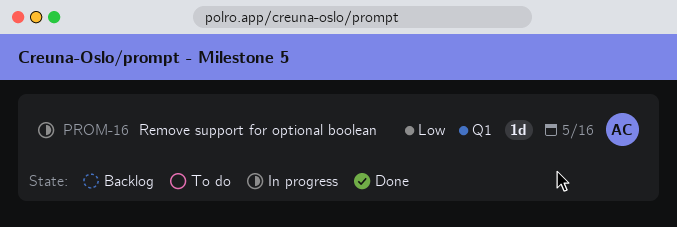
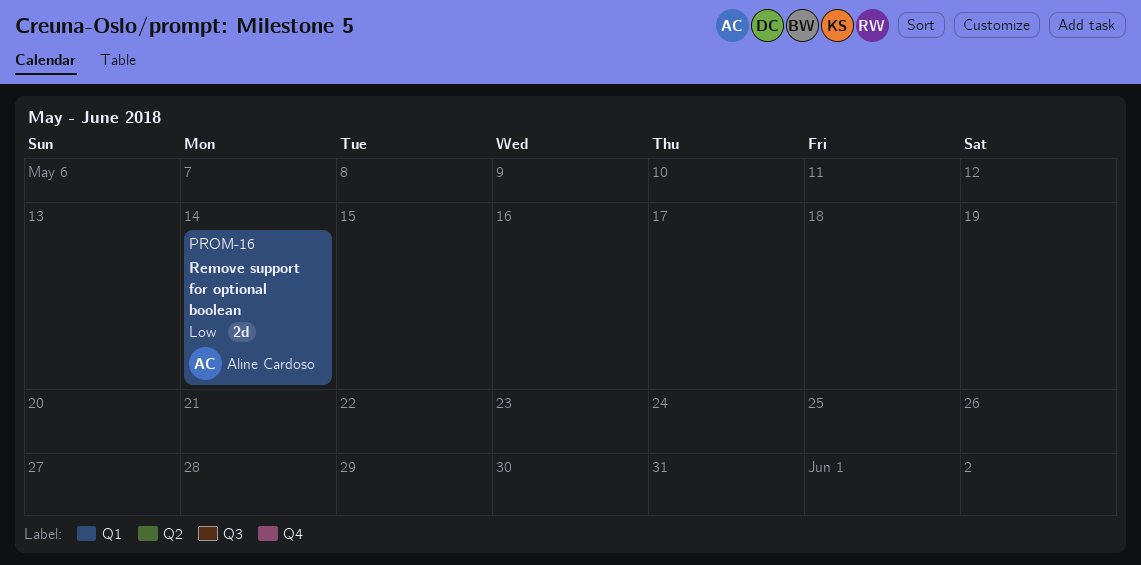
PROM-16, estimate: 1d -> 2d
PROM-16, due: May 16 -> May 14

